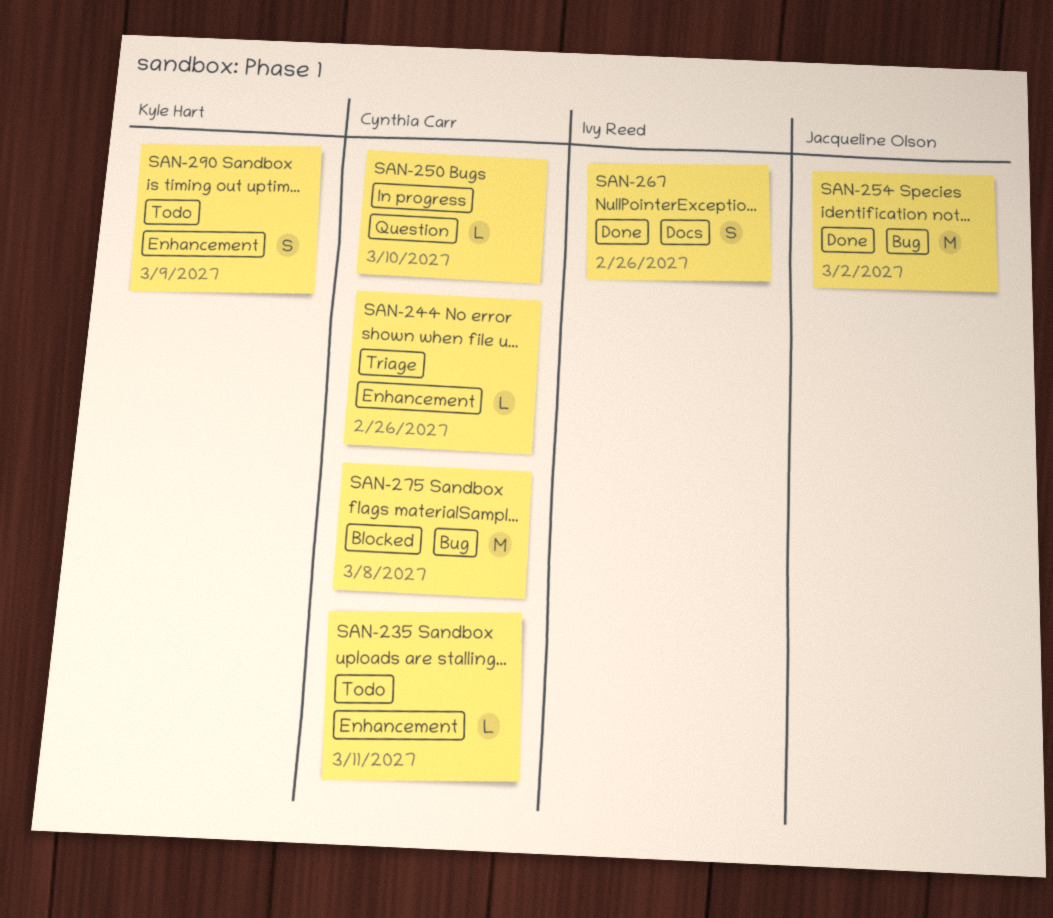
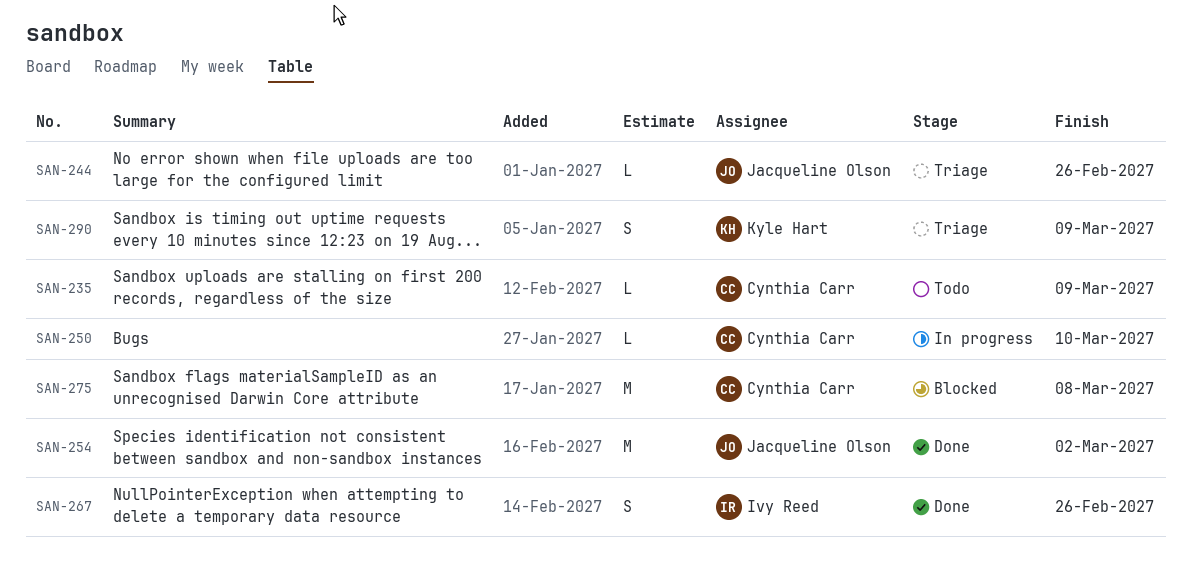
SAN-235, due: Mar 11 -> Mar 9
SAN-244, owner: Cynthia Carr -> Jacqueline Olson
SAN-290, status: Todo -> Triage

